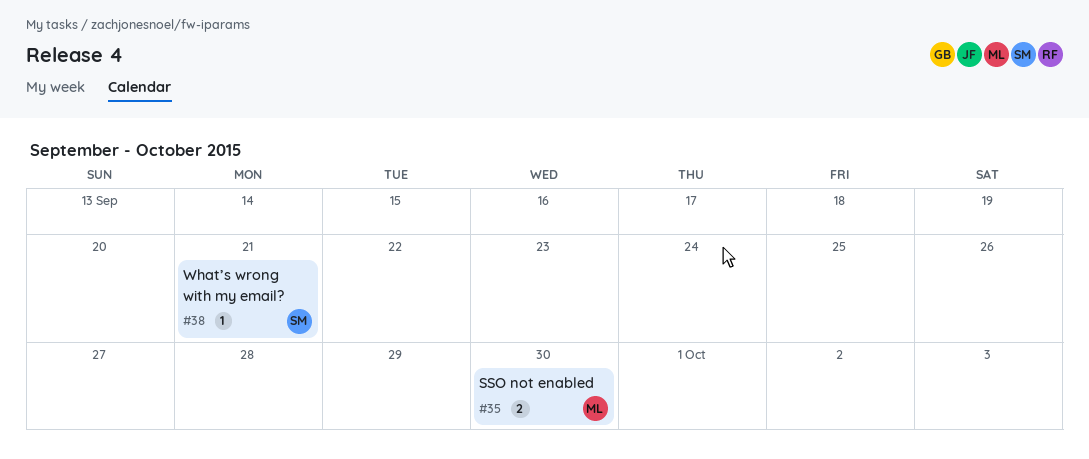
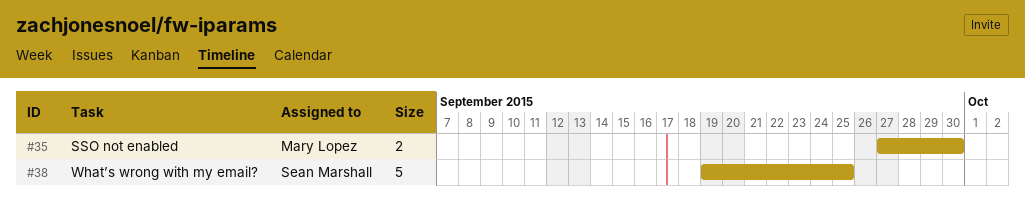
#38, estimate: 1 -> 5
#38, due: Sep 21 -> Sep 25

